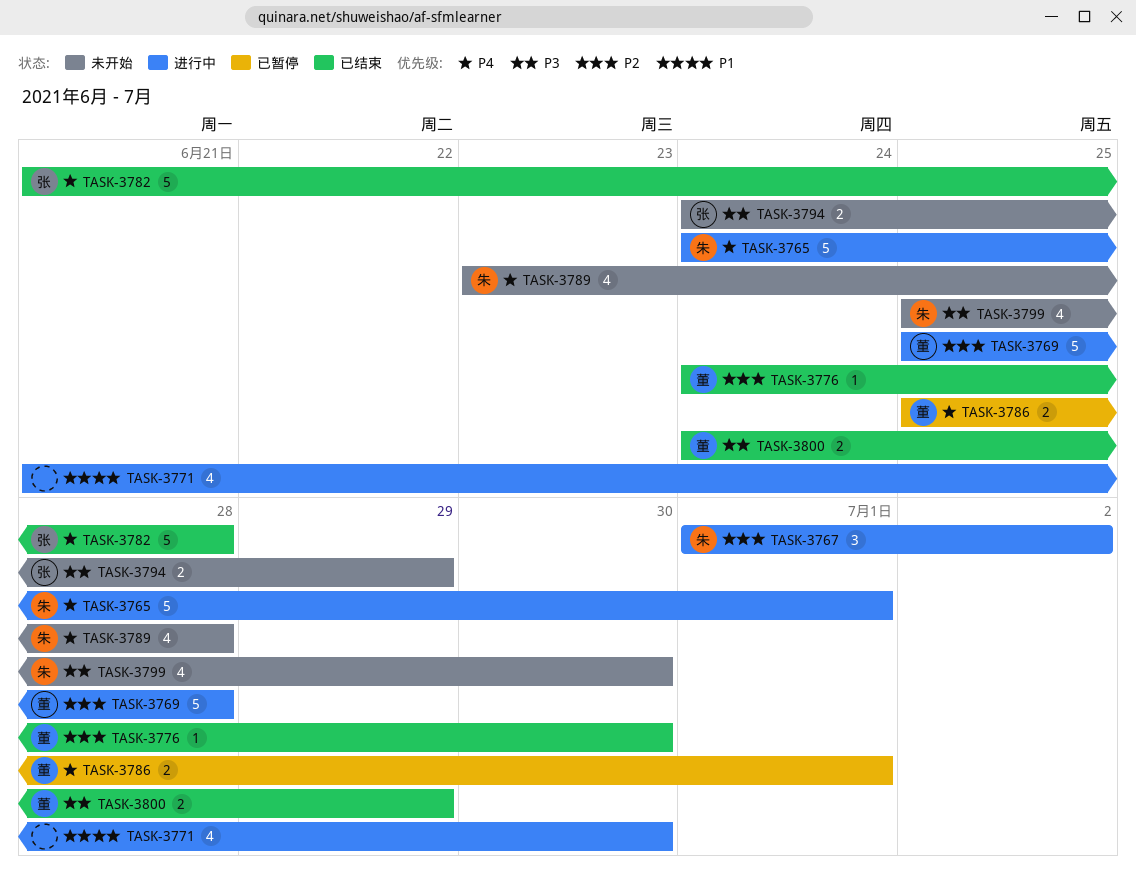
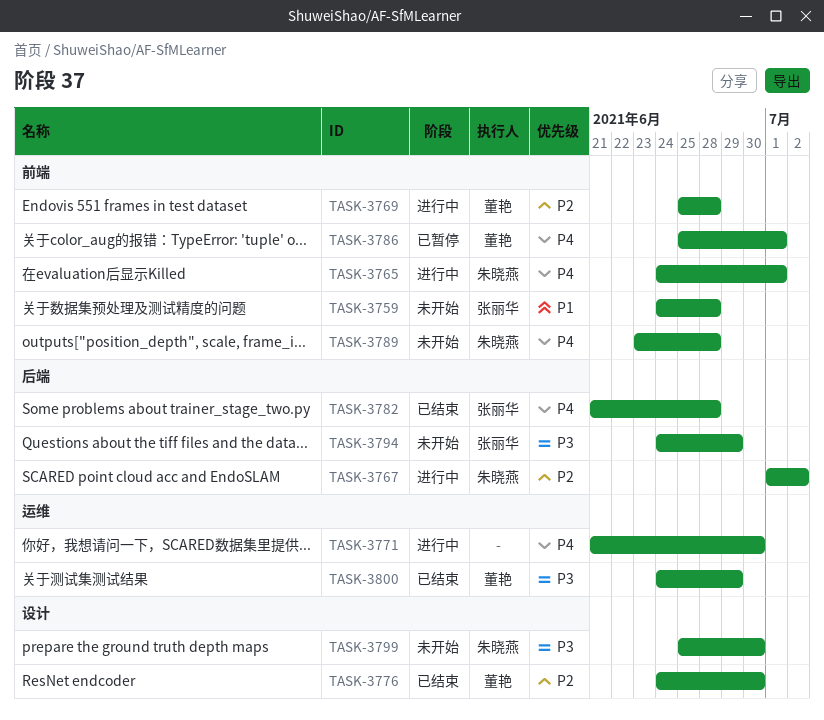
TASK-3759: none -> present
TASK-3771, priority: P1 -> P4

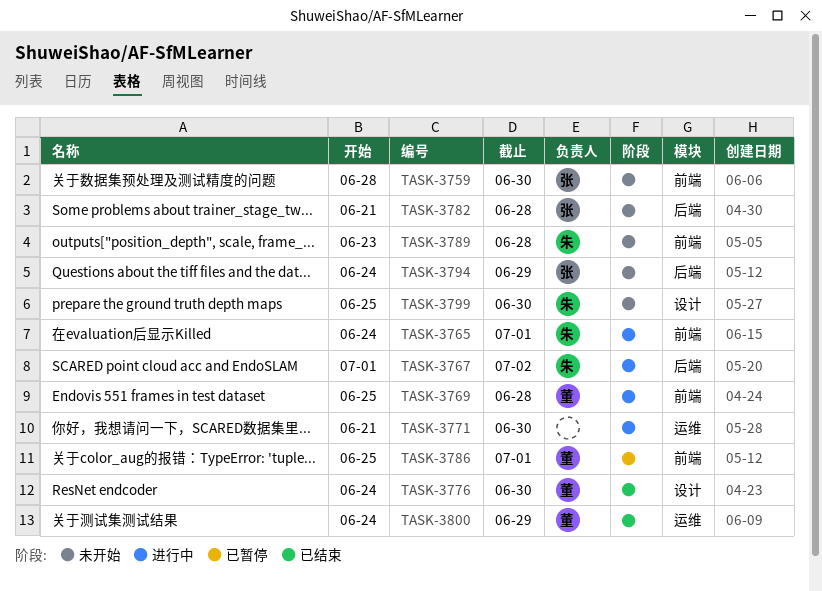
TASK-3759, start: Jun 24 -> Jun 28
TASK-3759, due: Jun 28 -> Jun 30
TASK-3782, status: 已结束 -> 未开始

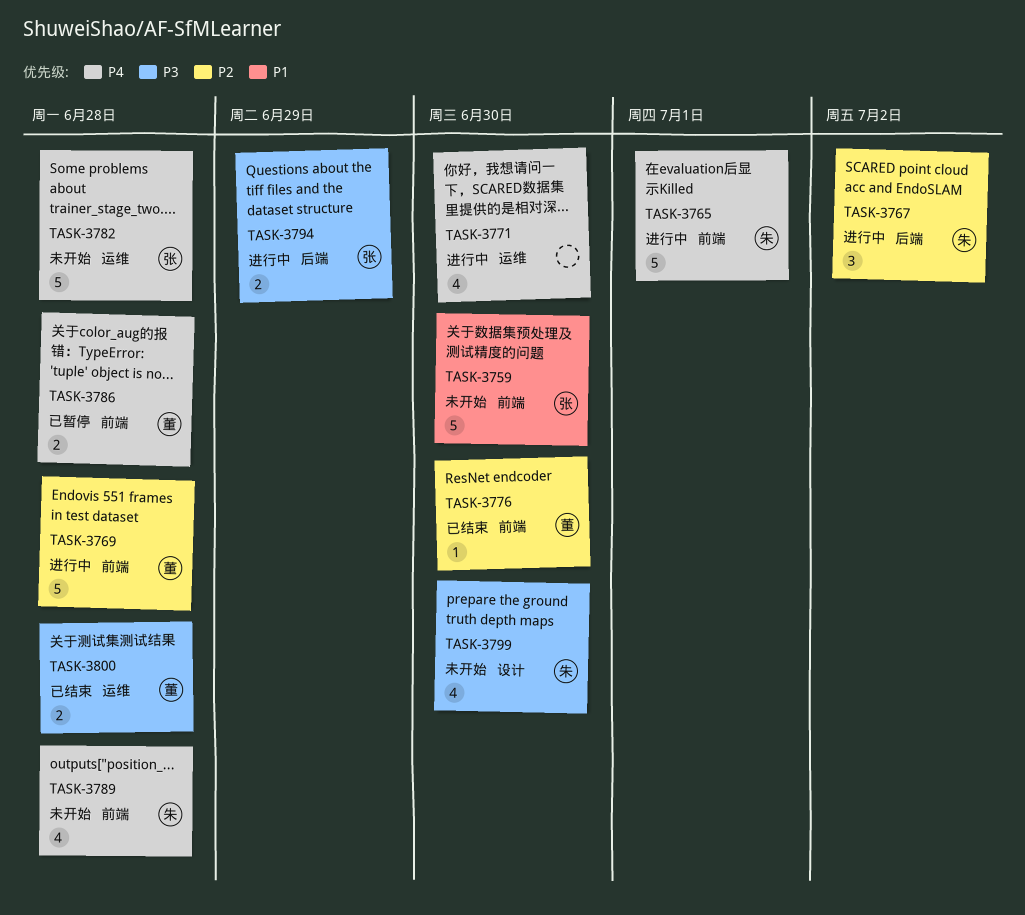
TASK-3776, label: 设计 -> 前端
TASK-3782, label: 后端 -> 运维
TASK-3786, due: Jul 1 -> Jun 28
TASK-3794, status: 未开始 -> 进行中
TASK-3800, due: Jun 29 -> Jun 28

